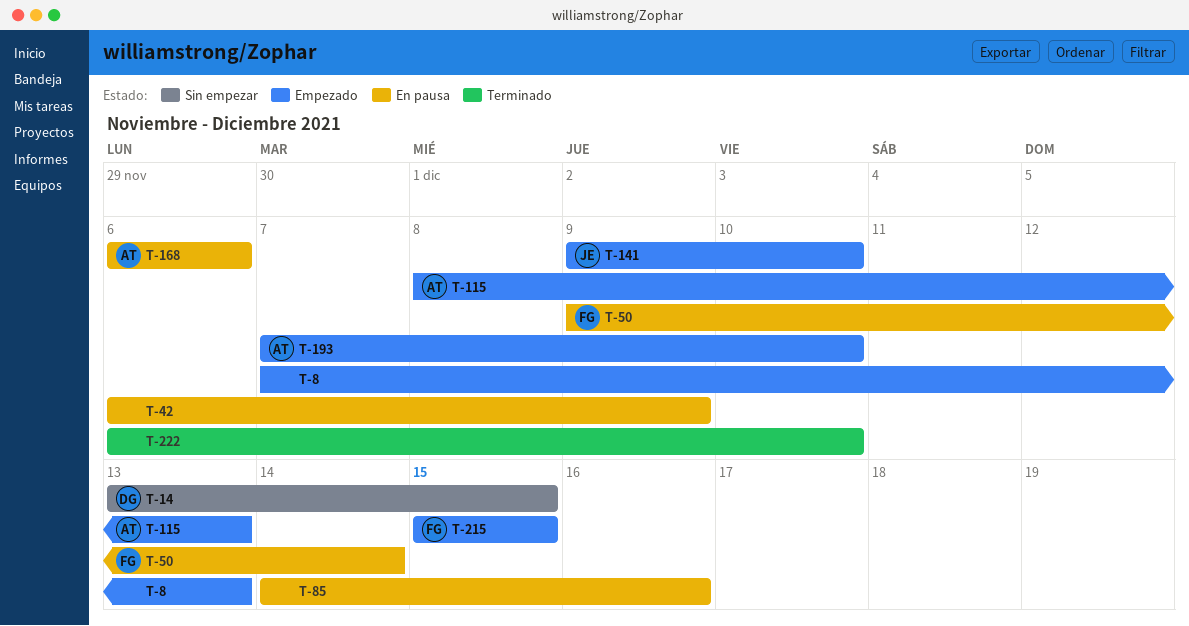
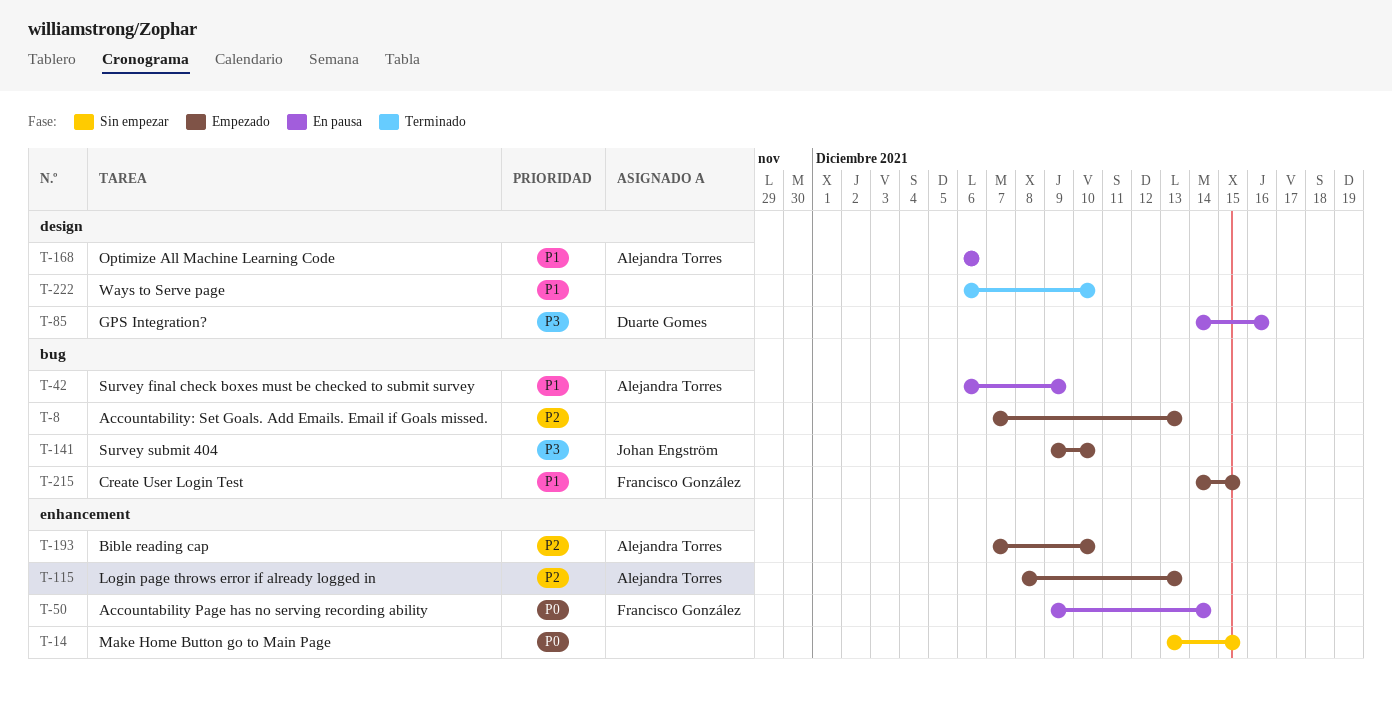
T-14, owner: Duarte Gomes -> none
T-42, owner: none -> Alejandra Torres
T-85, owner: none -> Duarte Gomes
T-215, start: Dec 15 -> Dec 14

